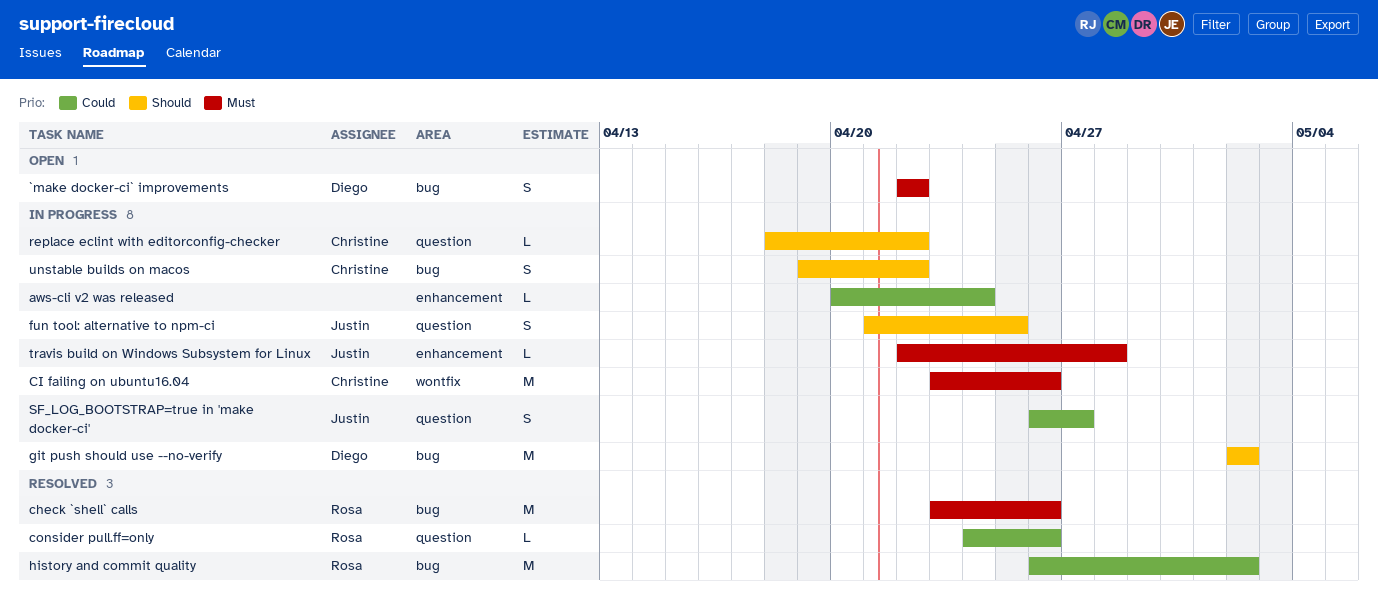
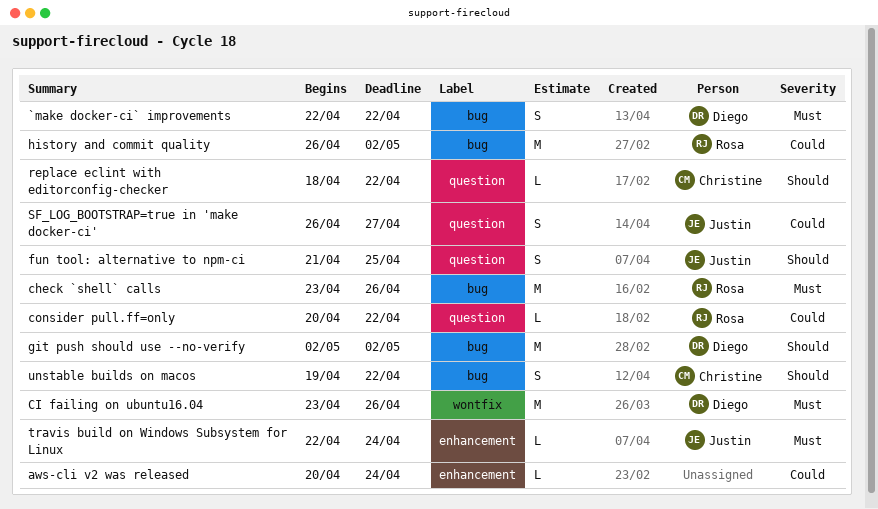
CI failing on ubuntu16.04, owner: Christine -> Diego
consider pull.ff=only, start: Apr 24 -> Apr 20
consider pull.ff=only, due: Apr 26 -> Apr 22
travis build on Windows Subsystem for Linux, due: Apr 28 -> Apr 24

